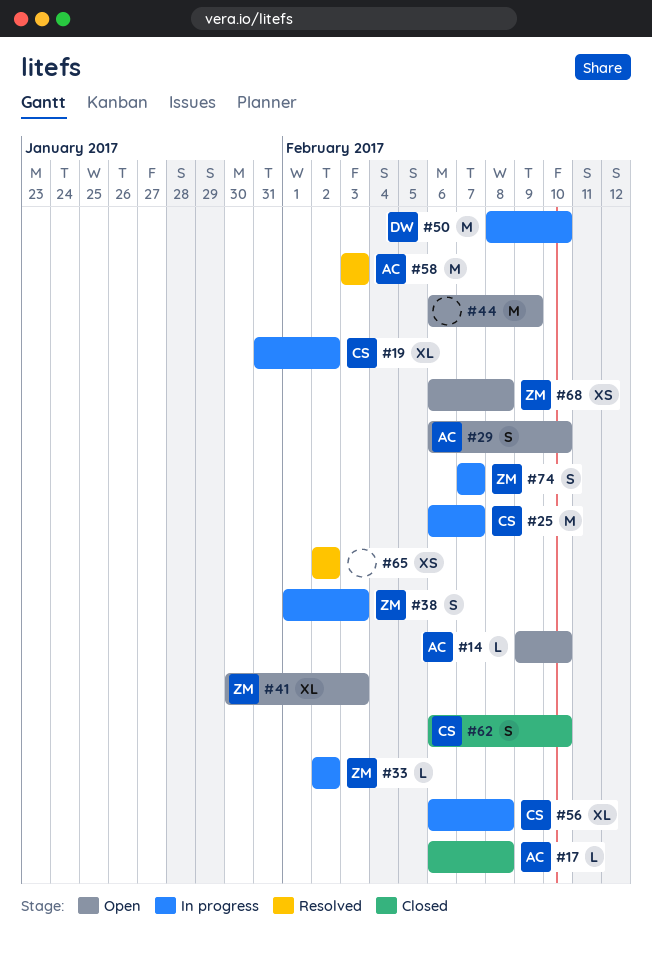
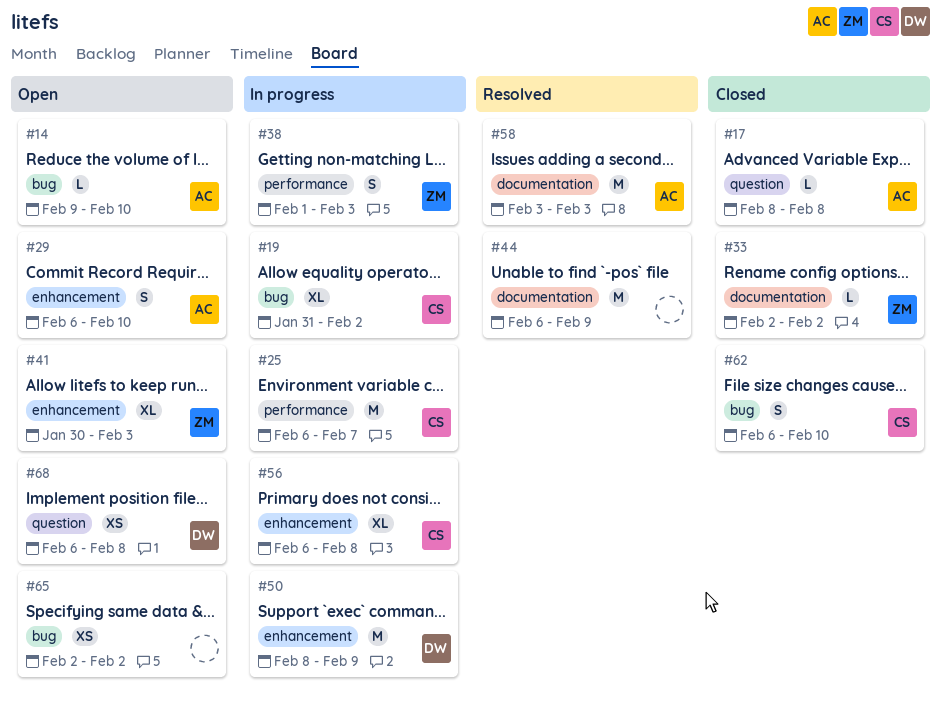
#17, start: Feb 6 -> Feb 8
#33, status: In progress -> Closed
#44, status: Open -> Resolved
#50, due: Feb 10 -> Feb 9
#65, status: Resolved -> Open
#68, owner: ZM -> DW
#74: present -> none

